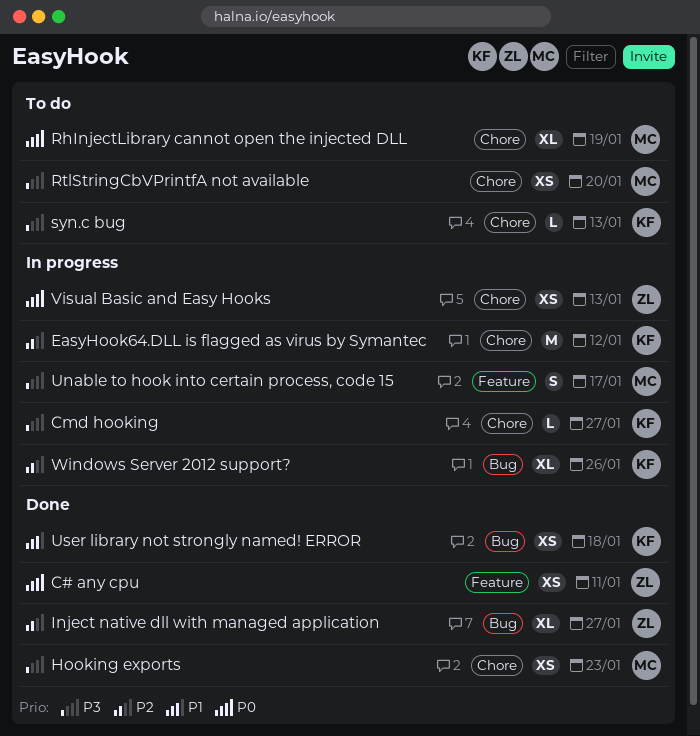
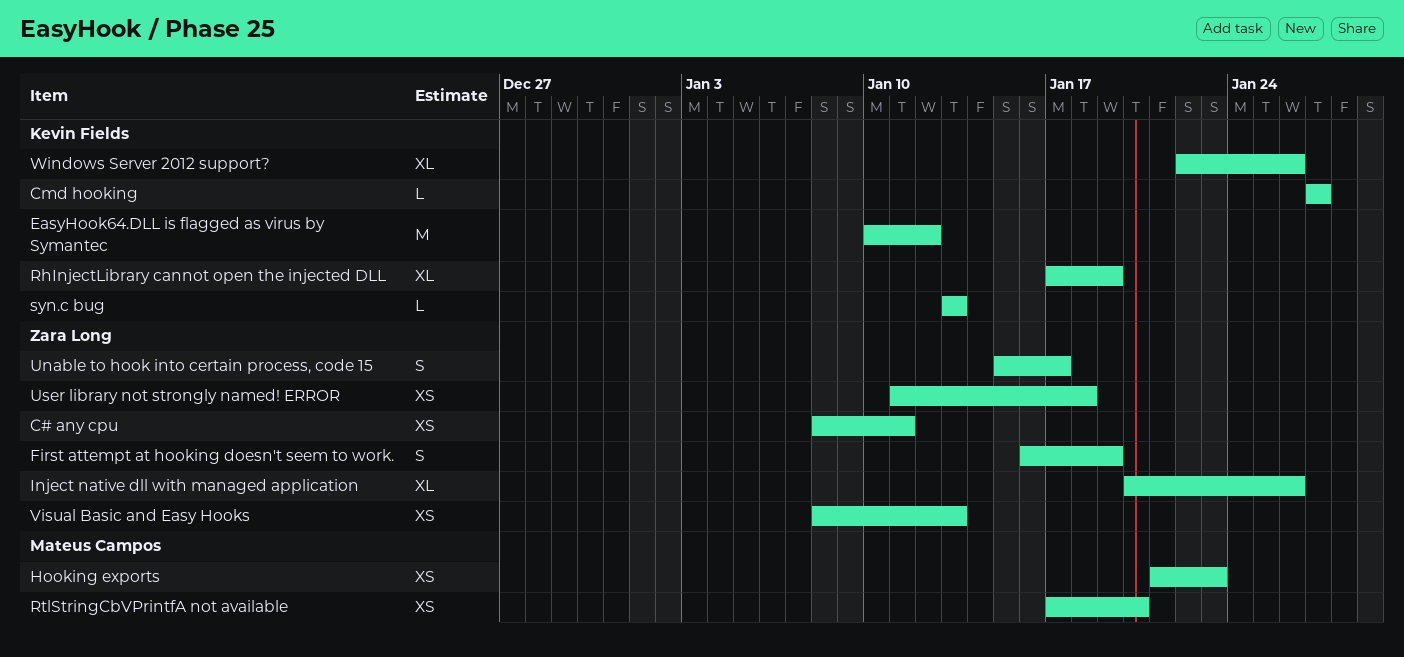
First attempt at hooking doesn't seem to work.: none -> present
Inject native dll with managed application, due: Jan 27 -> Jan 26
RhInjectLibrary cannot open the injected DLL, owner: Mateus Campos -> Kevin Fields
Unable to hook into certain process, code 15, owner: Mateus Campos -> Zara Long
User library not strongly named! ERROR, owner: Kevin Fields -> Zara Long

